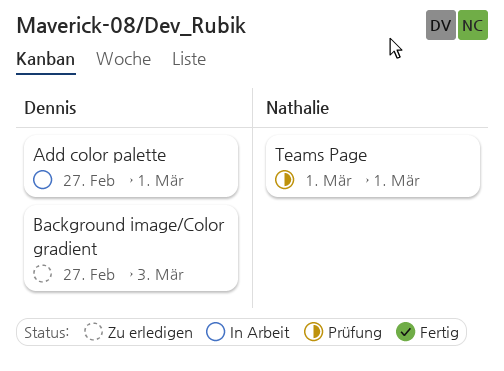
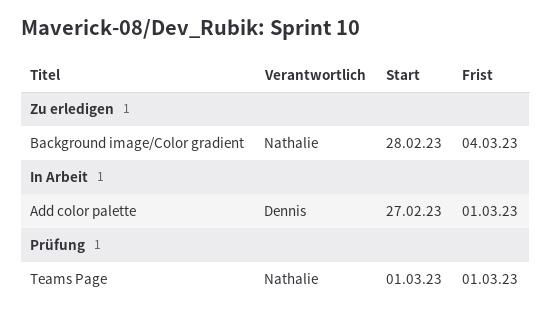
Background image/Color gradient, owner: Dennis -> Nathalie
Background image/Color gradient, start: Feb 27 -> Feb 28
Background image/Color gradient, due: Mar 3 -> Mar 4

